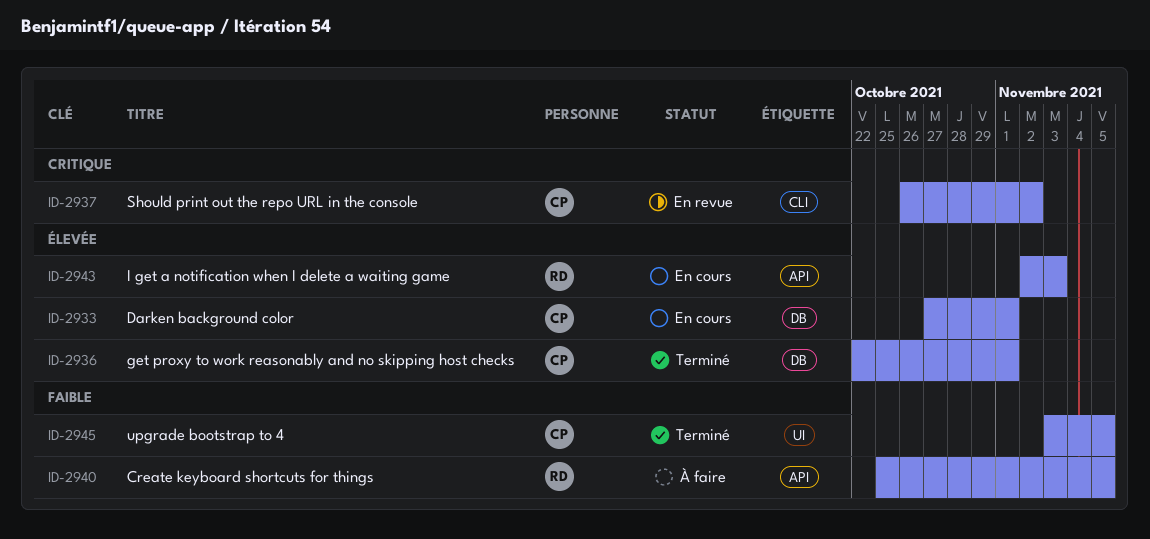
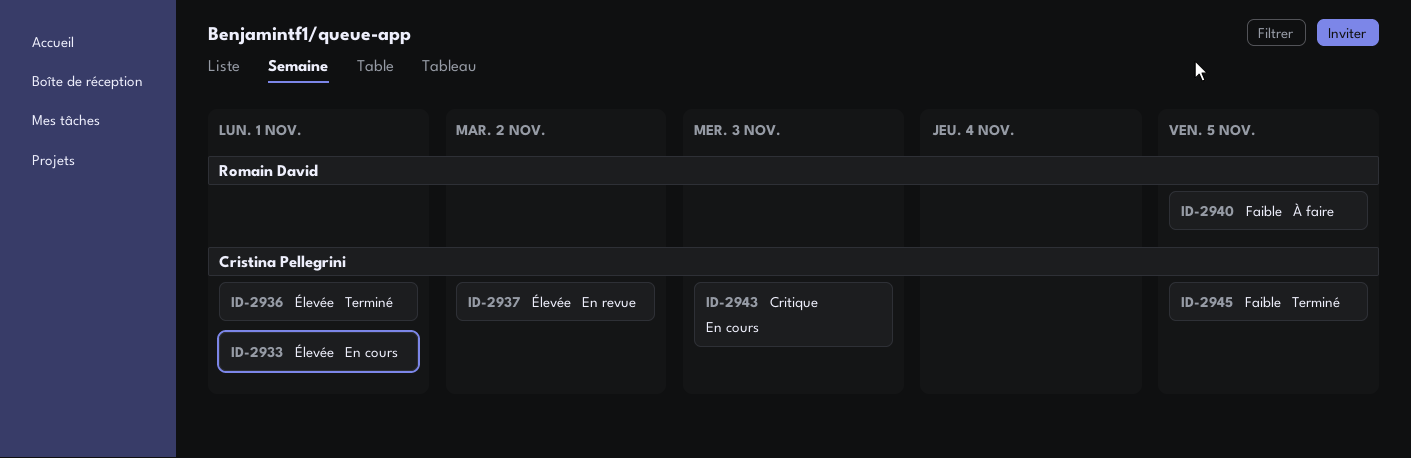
ID-2937, priority: Critique -> Élevée
ID-2943, owner: Romain David -> Cristina Pellegrini
ID-2943, priority: Élevée -> Critique

